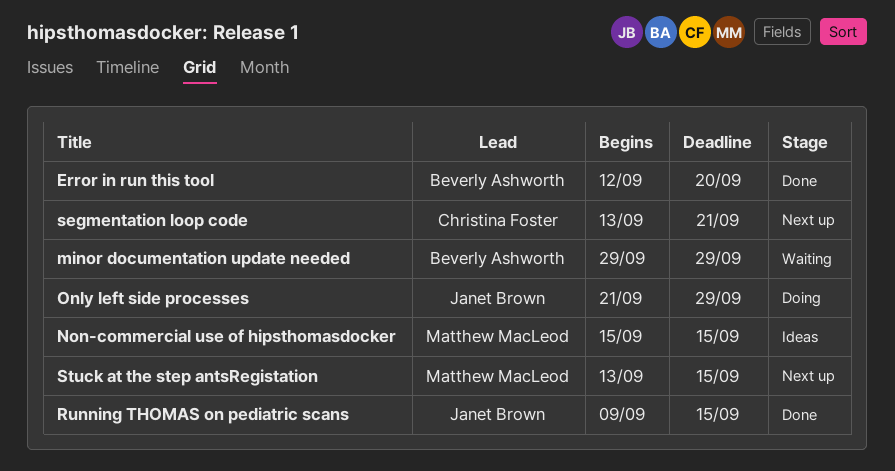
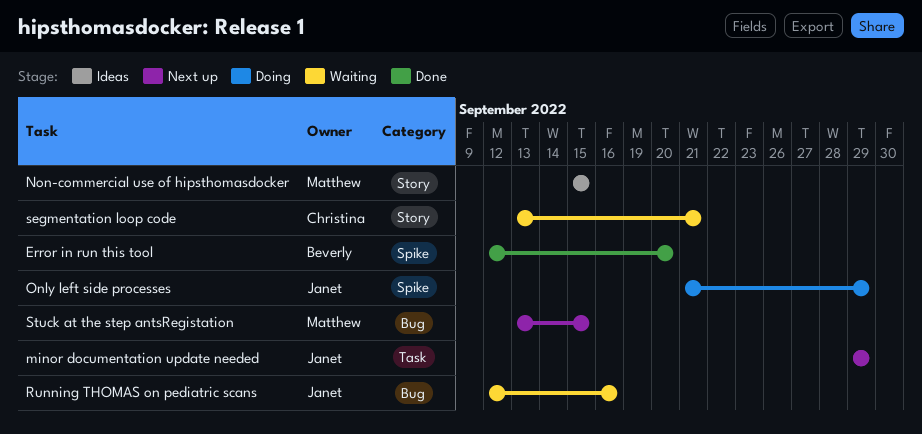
minor documentation update needed, status: Waiting -> Next up
minor documentation update needed, owner: Beverly Ashworth -> Janet Brown
Running THOMAS on pediatric scans, status: Done -> Waiting
Running THOMAS on pediatric scans, start: Sep 9 -> Sep 12
Running THOMAS on pediatric scans, due: Sep 15 -> Sep 16
segmentation loop code, status: Next up -> Waiting

